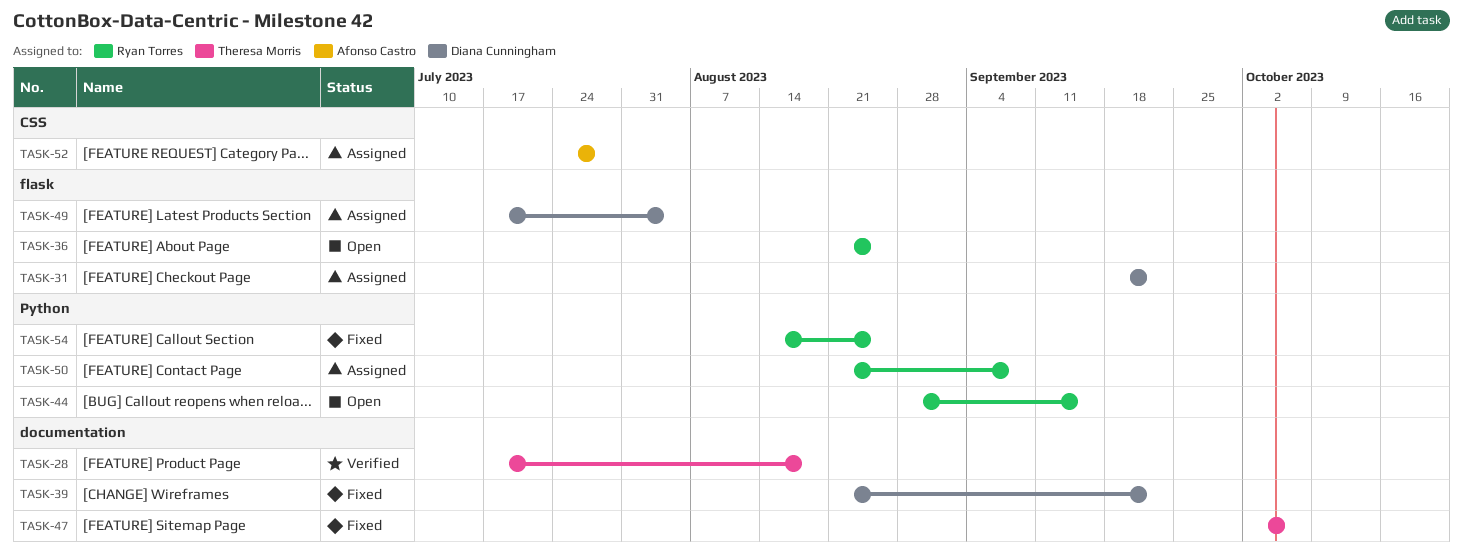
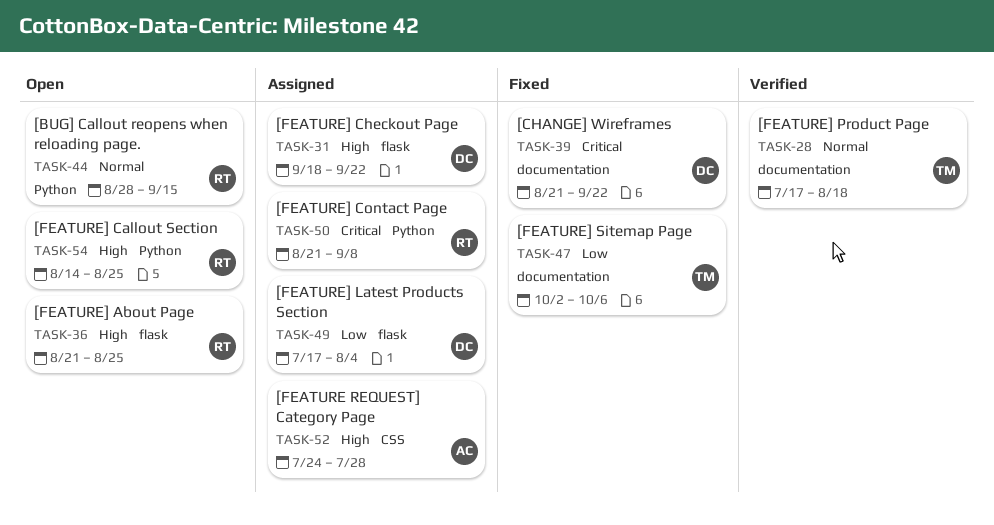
TASK-54, status: Fixed -> Open

